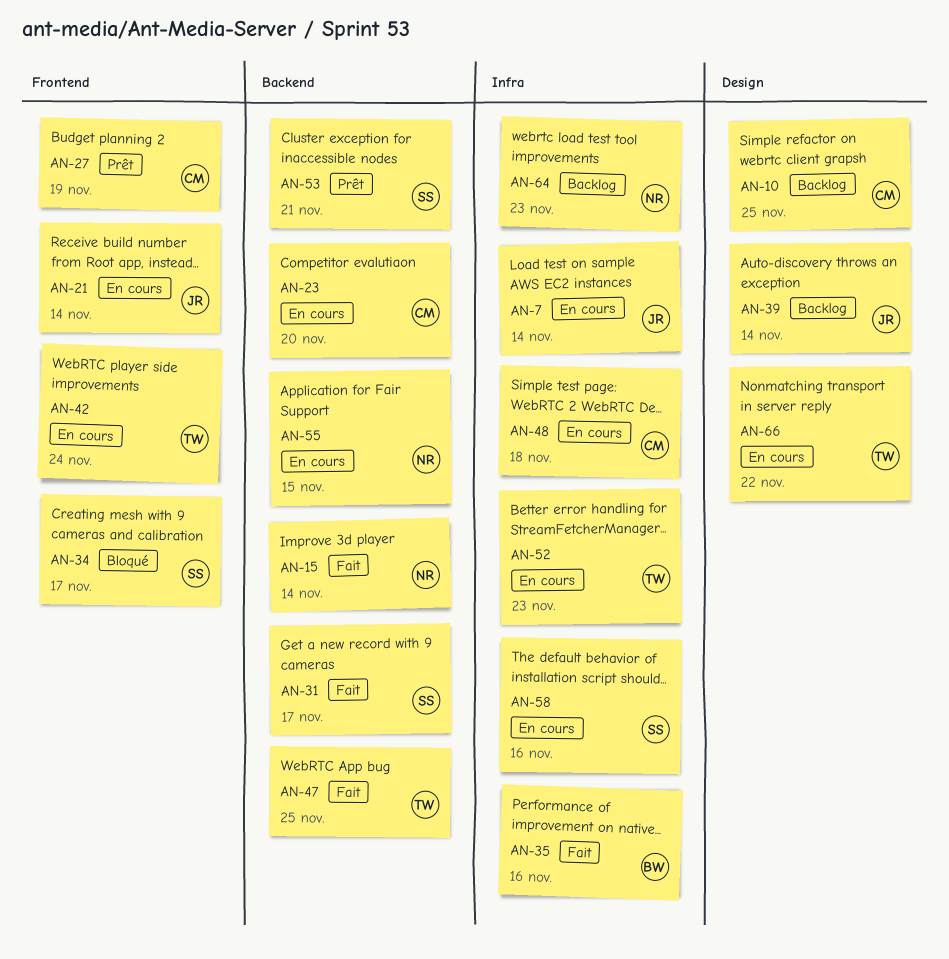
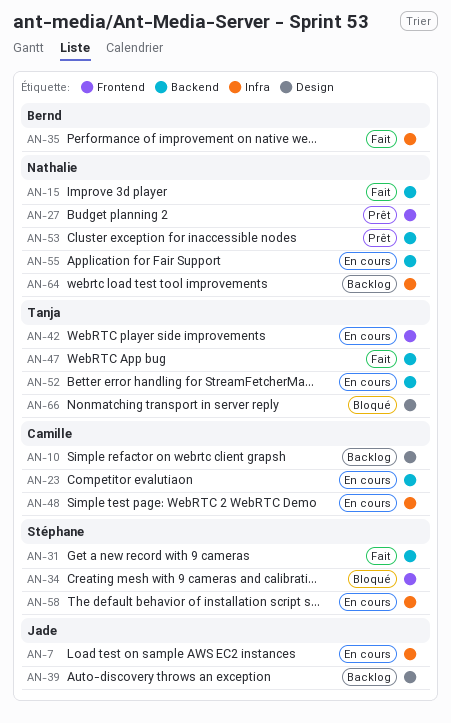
AN-21: present -> none
AN-27, owner: Camille -> Nathalie
AN-52, label: Infra -> Backend
AN-53, owner: Stéphane -> Nathalie
AN-66, status: En cours -> Bloqué

